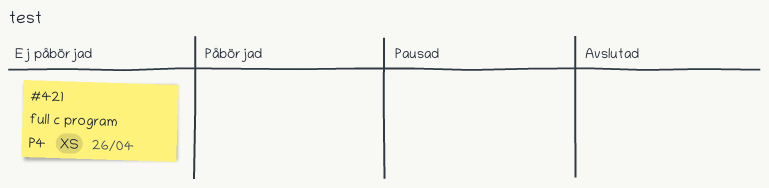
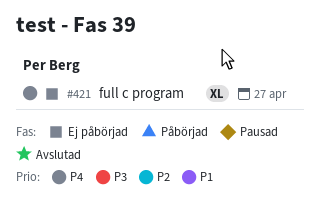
#421, estimate: XS -> XL
#421, due: Apr 26 -> Apr 27

